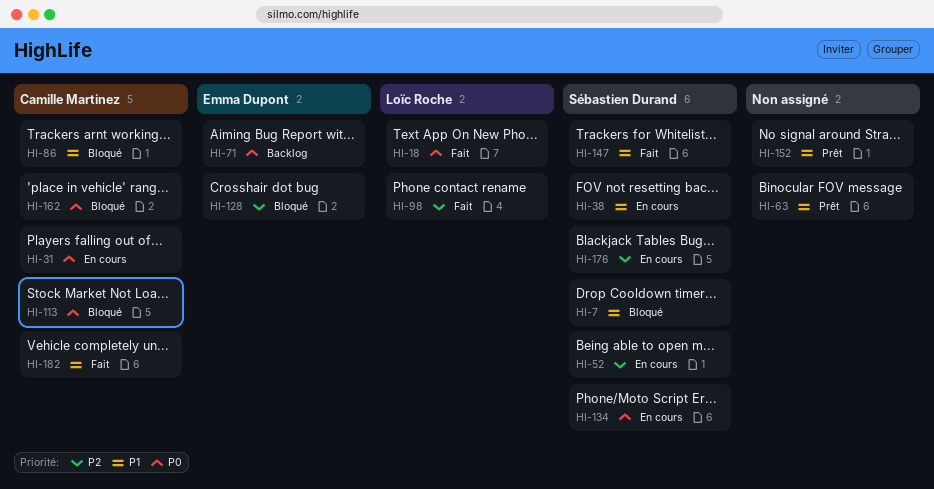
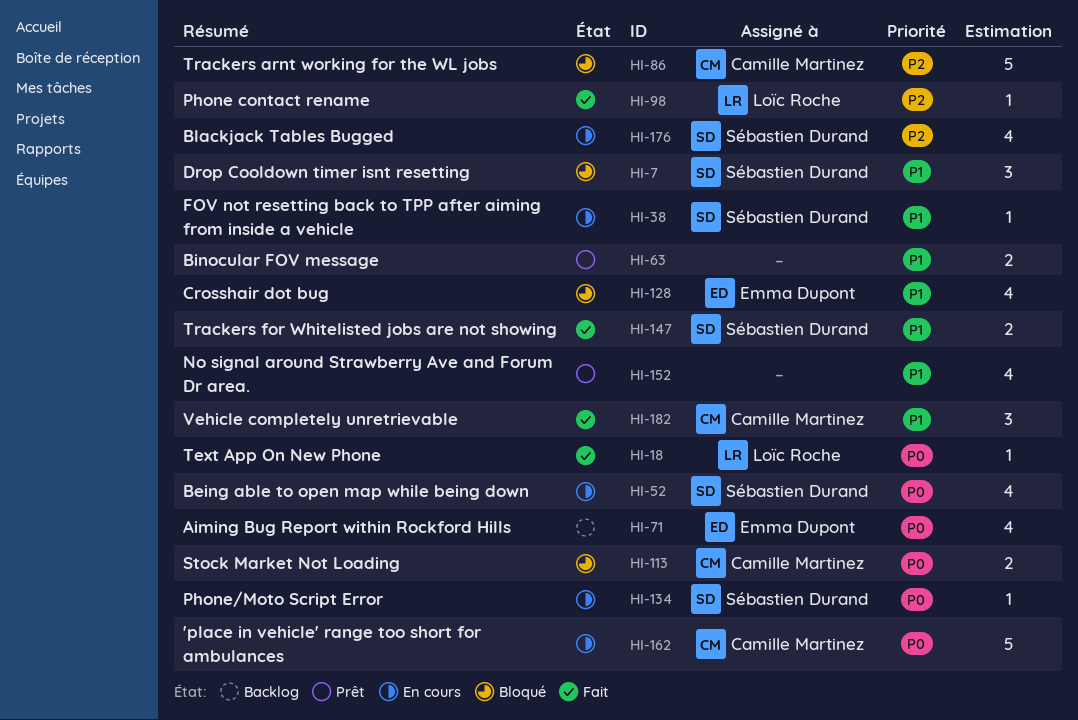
HI-31: present -> none
HI-52, priority: P2 -> P0
HI-86, priority: P1 -> P2
HI-128, priority: P2 -> P1
HI-162, status: Bloqué -> En cours

